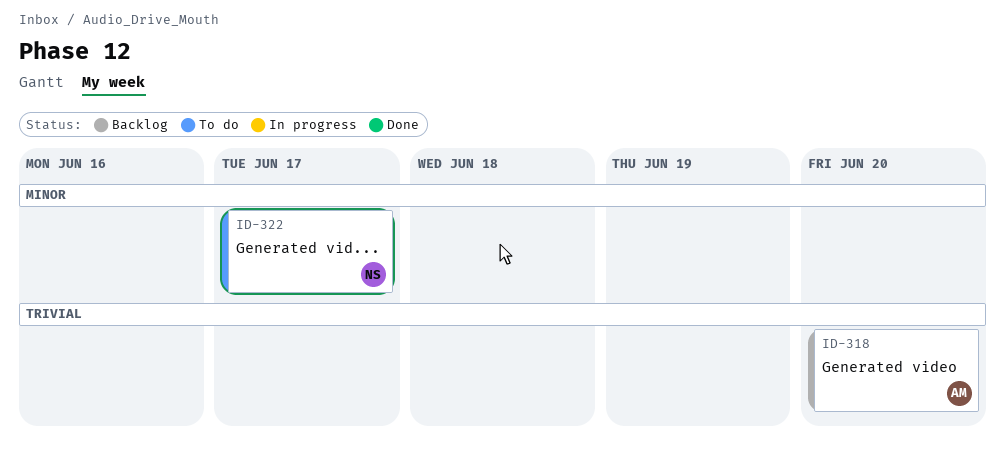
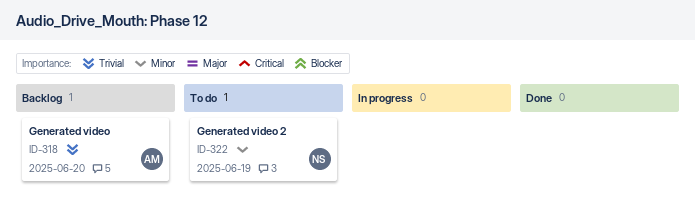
ID-322, due: Jun 17 -> Jun 19

